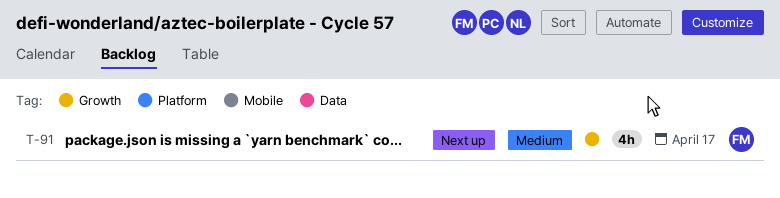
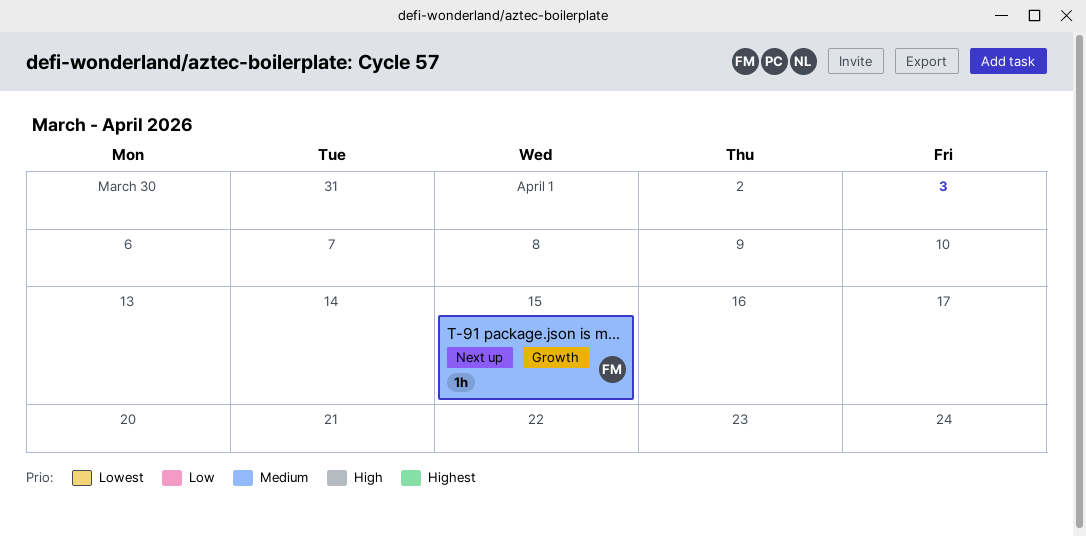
T-91, estimate: 4h -> 1h
T-91, due: Apr 17 -> Apr 15

